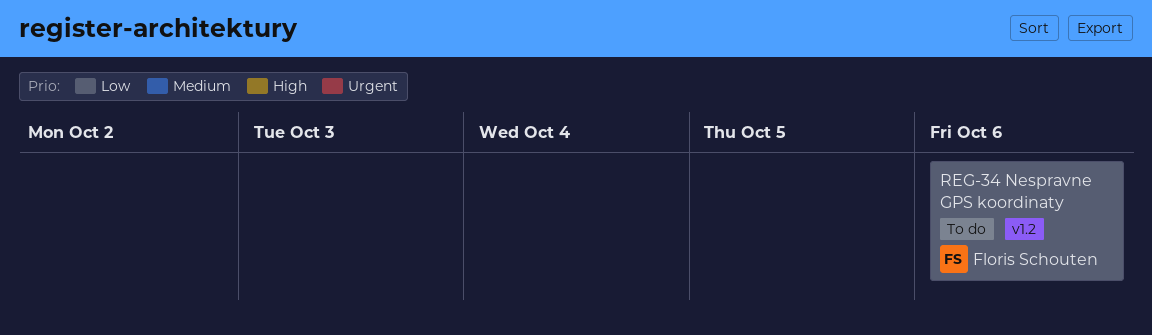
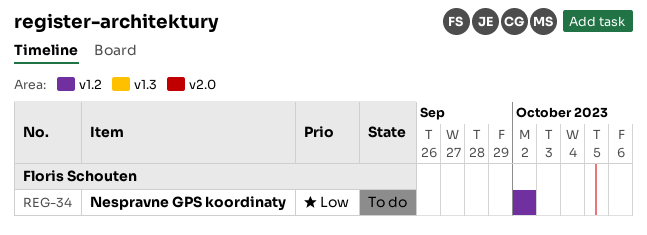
REG-34, due: Oct 6 -> Oct 2

